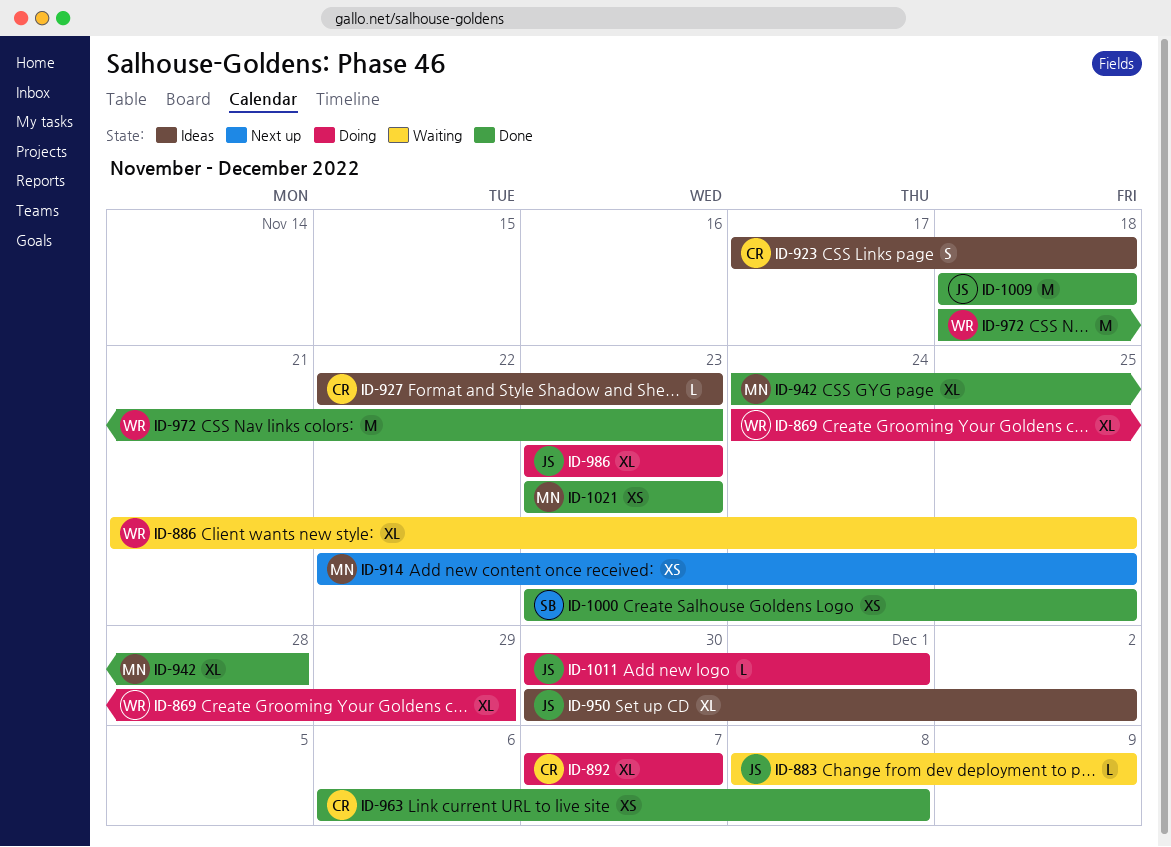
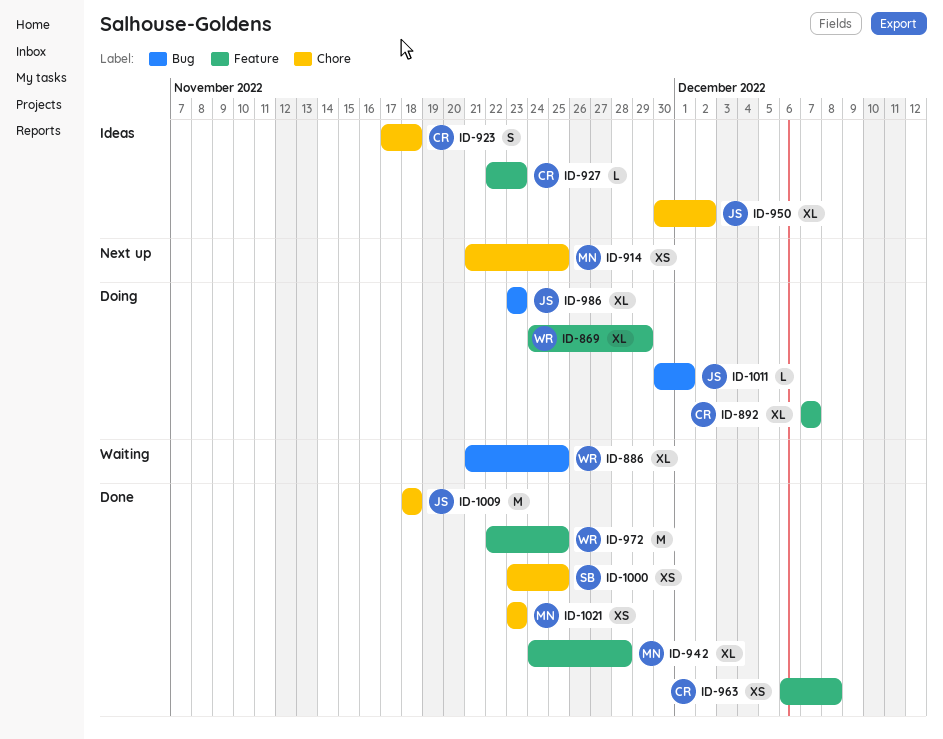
ID-883: present -> none
ID-914, start: Nov 22 -> Nov 21
ID-972, start: Nov 18 -> Nov 22
ID-972, due: Nov 23 -> Nov 25

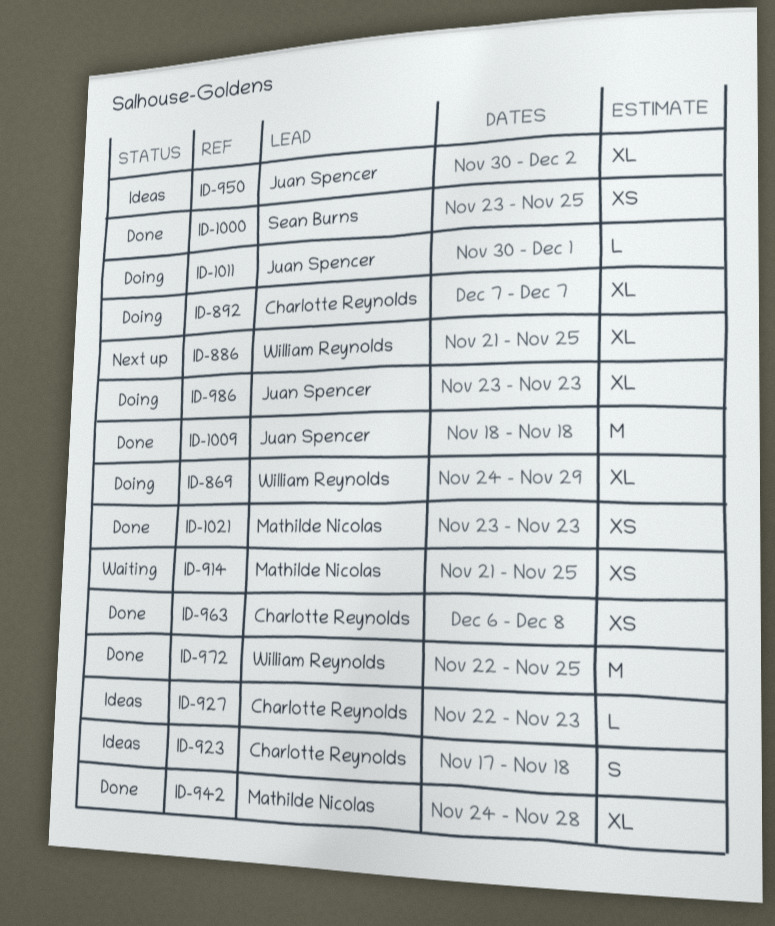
ID-886, status: Waiting -> Next up
ID-914, status: Next up -> Waiting

